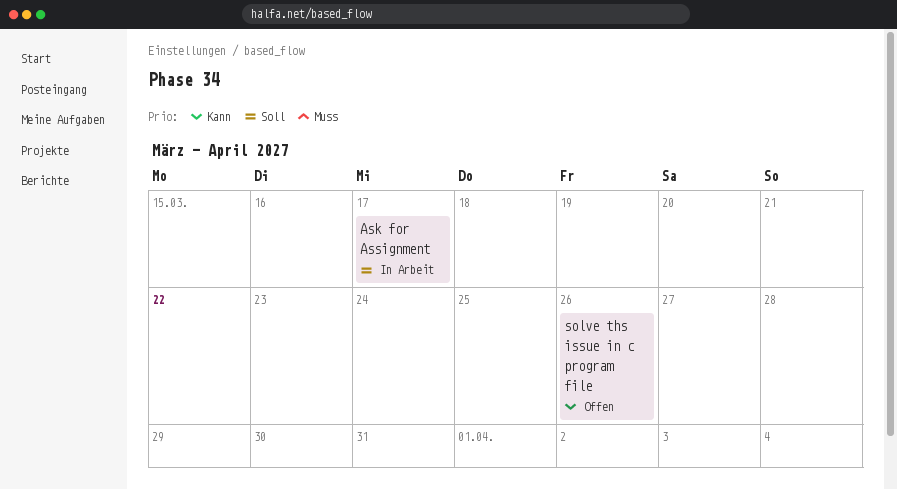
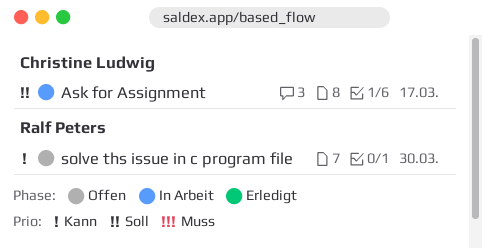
solve ths issue in c program file, due: Mar 26 -> Mar 30

